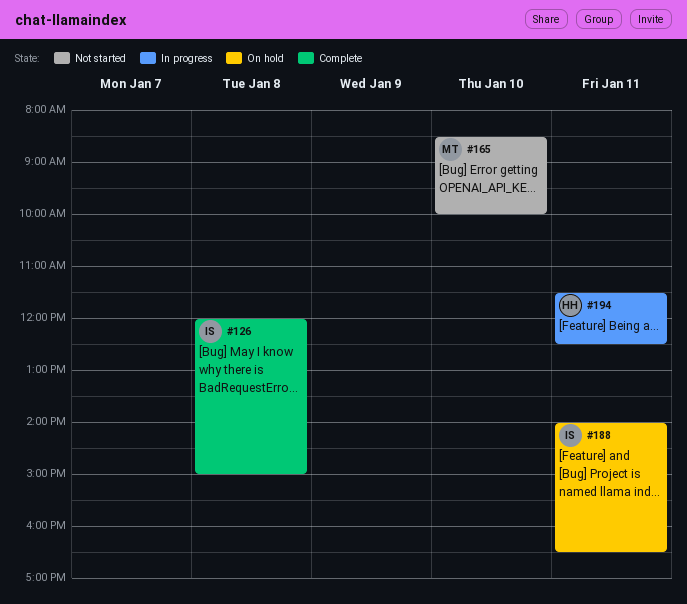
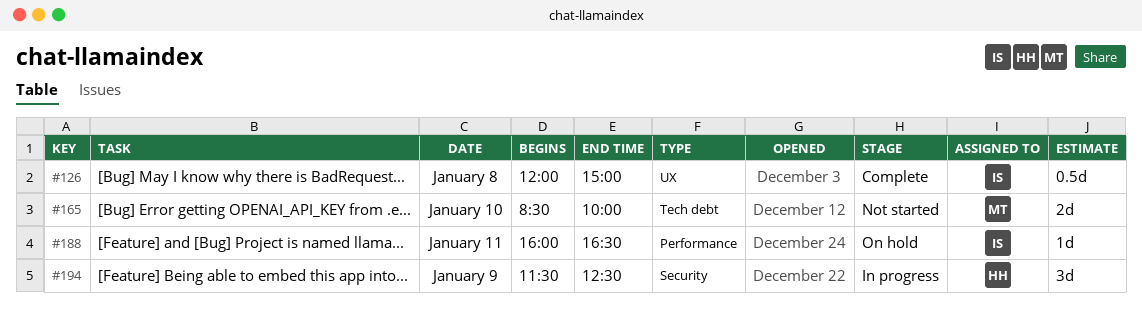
#188, begins: 14:00 -> 16:00
#194, day: Jan 11 -> Jan 9

